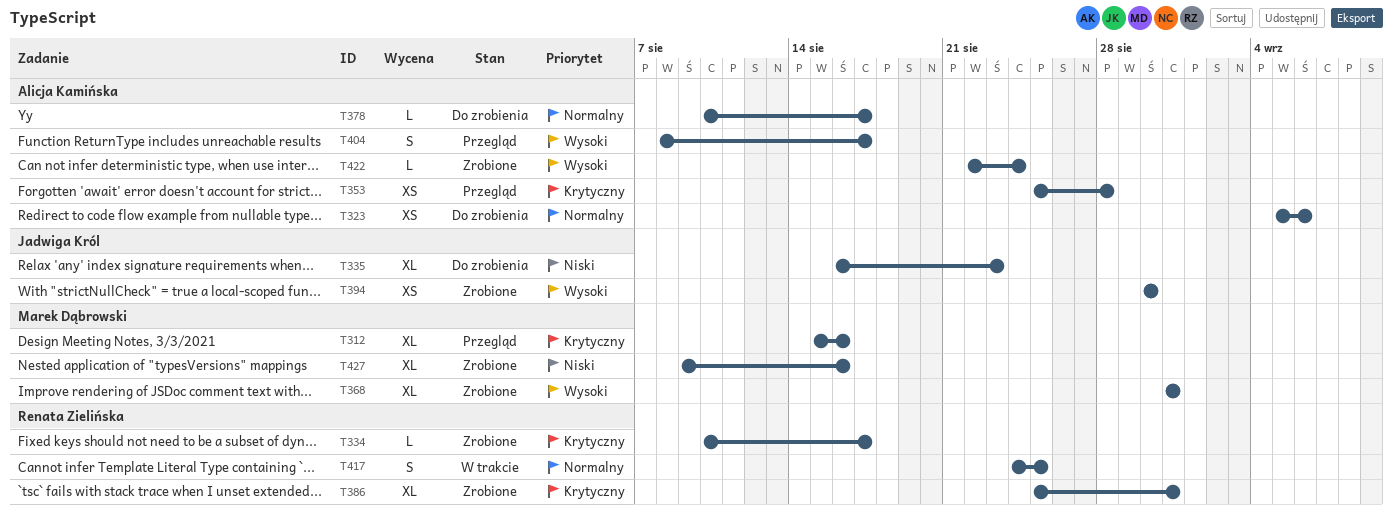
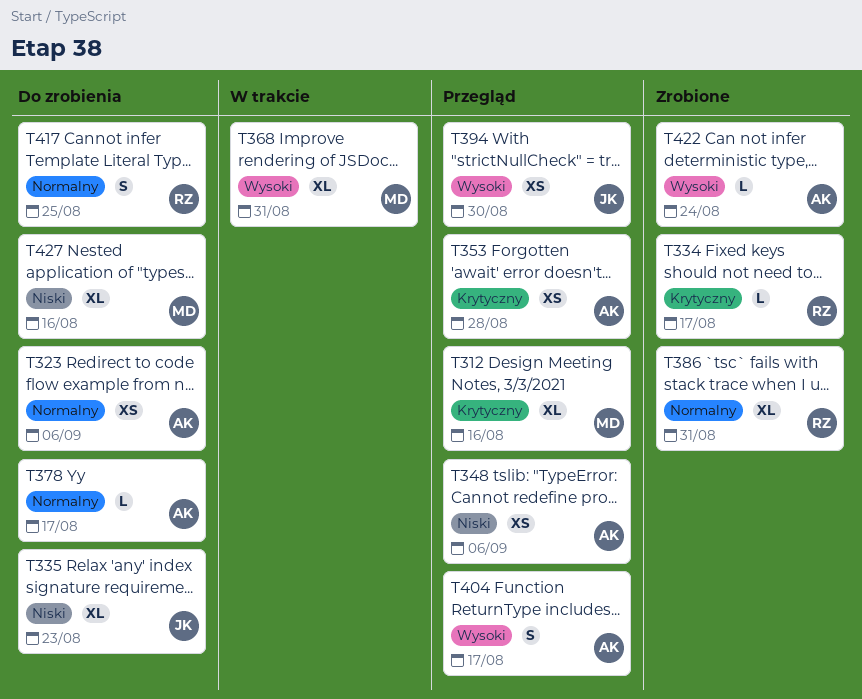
T348: none -> present
T368, status: Zrobione -> W trakcie
T386, priority: Krytyczny -> Normalny
T394, status: Zrobione -> Przegląd
T417, status: W trakcie -> Do zrobienia
T427, status: Zrobione -> Do zrobienia

